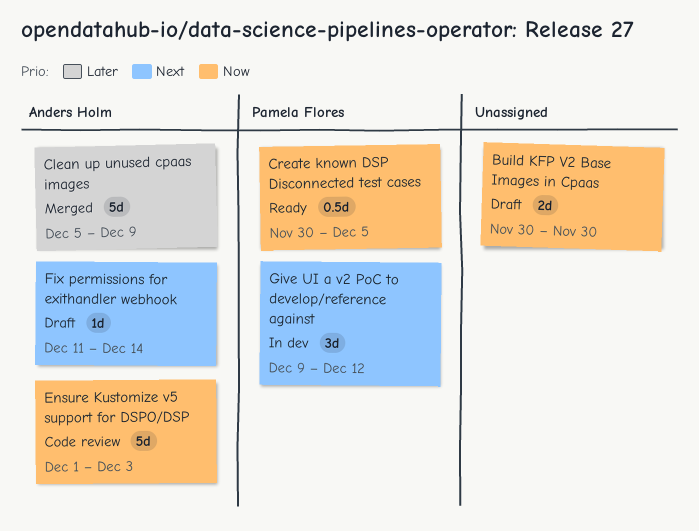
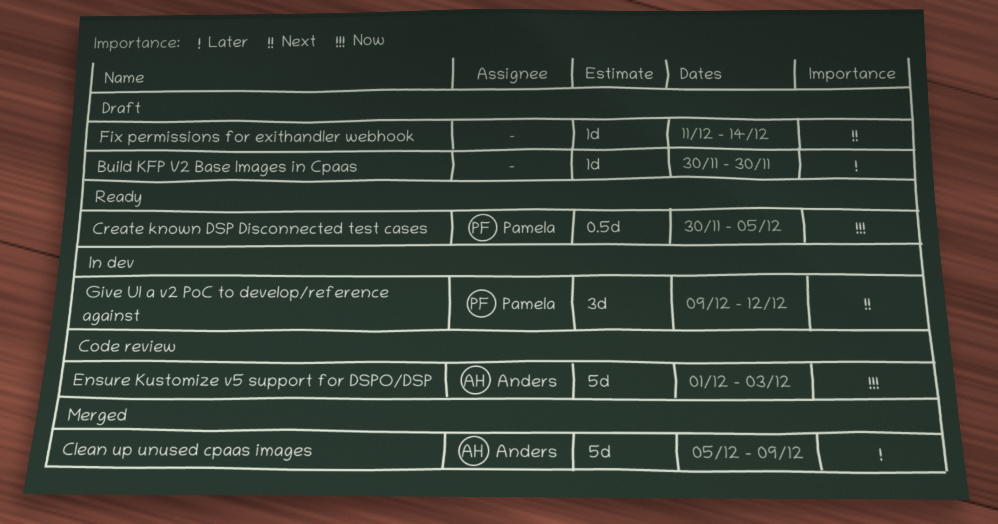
Build KFP V2 Base Images in Cpaas, priority: Now -> Later
Build KFP V2 Base Images in Cpaas, estimate: 2d -> 1d
Fix permissions for exithandler webhook, owner: Anders Holm -> none

